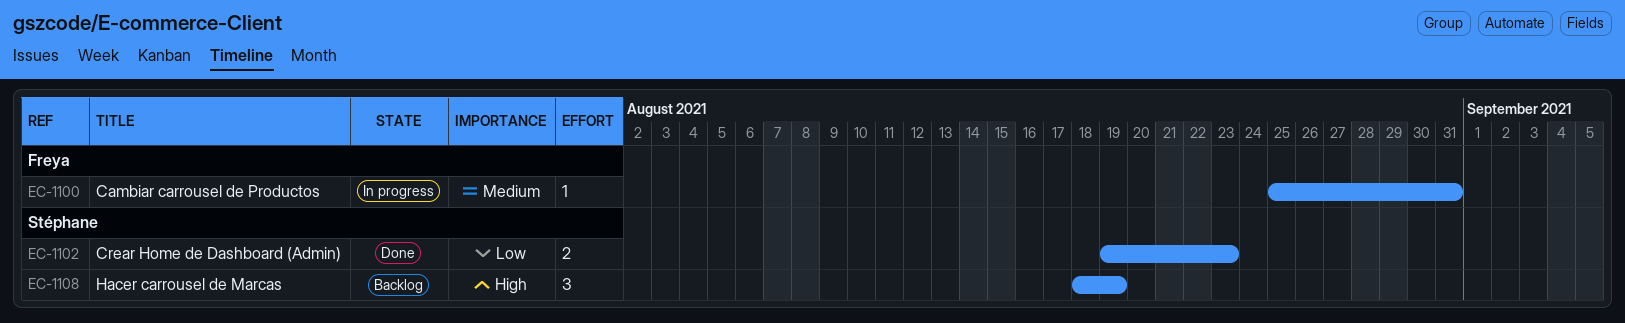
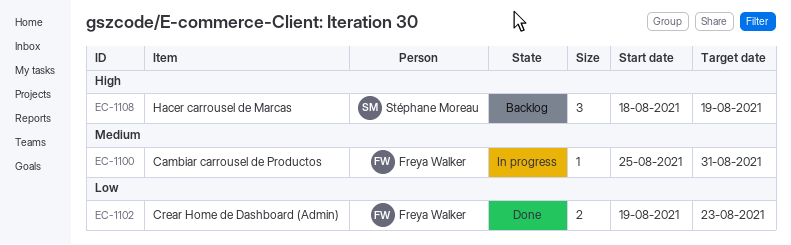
EC-1102, owner: Stéphane Moreau -> Freya Walker

